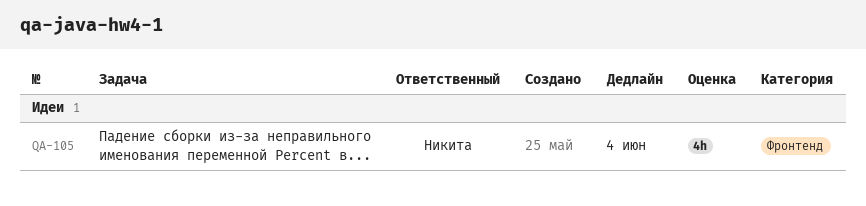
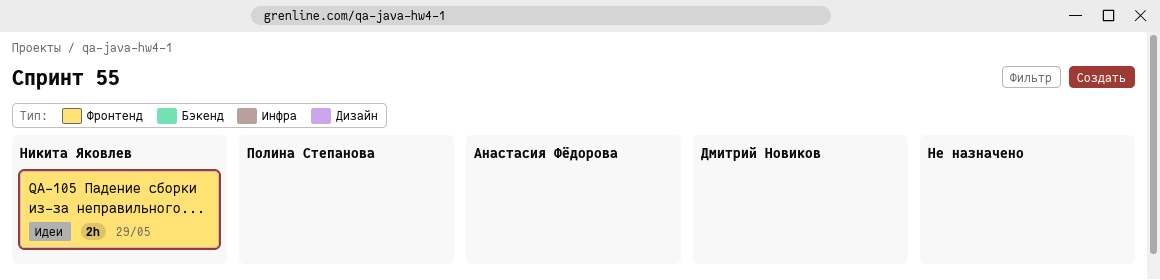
QA-105, estimate: 4h -> 2h
QA-105, due: Jun 4 -> May 29

